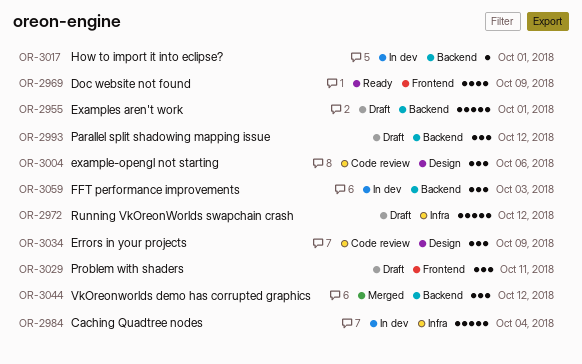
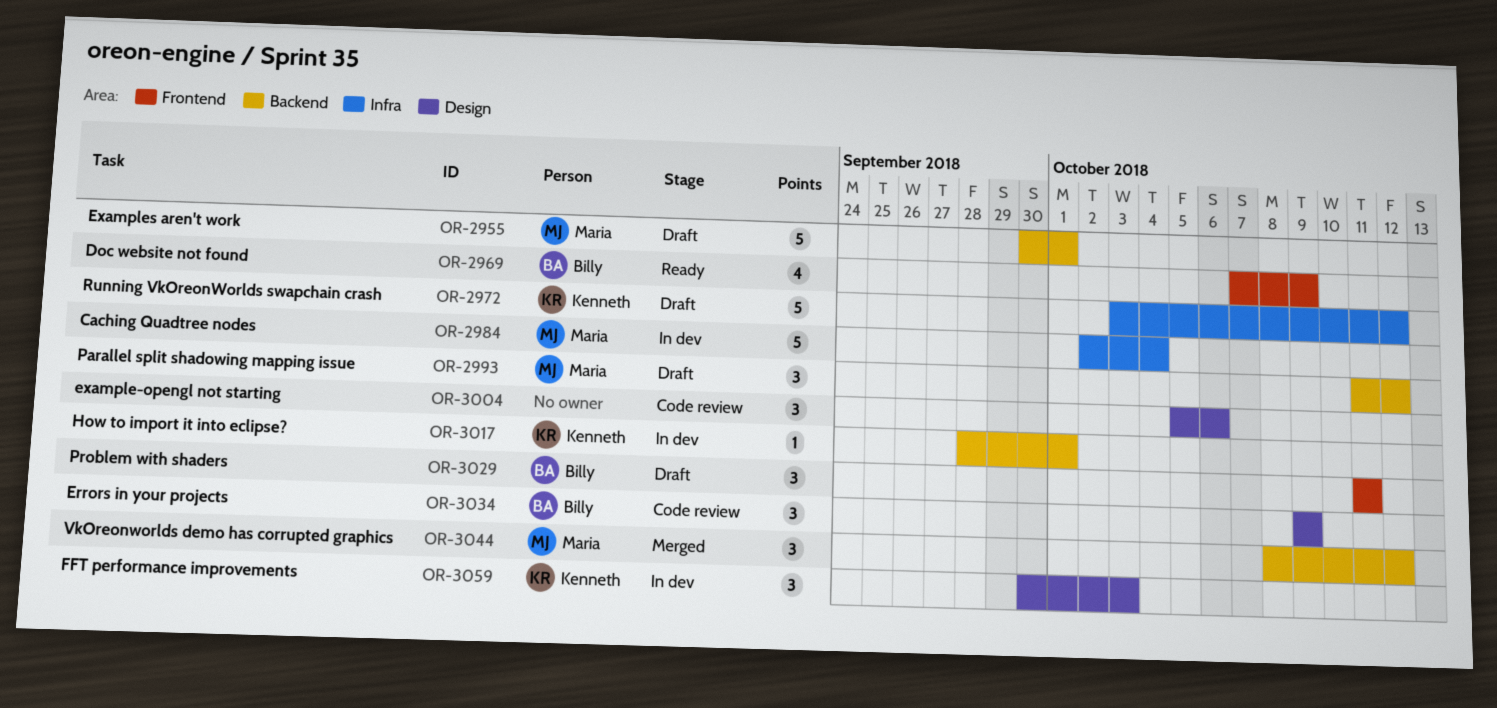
OR-3059, label: Backend -> Design

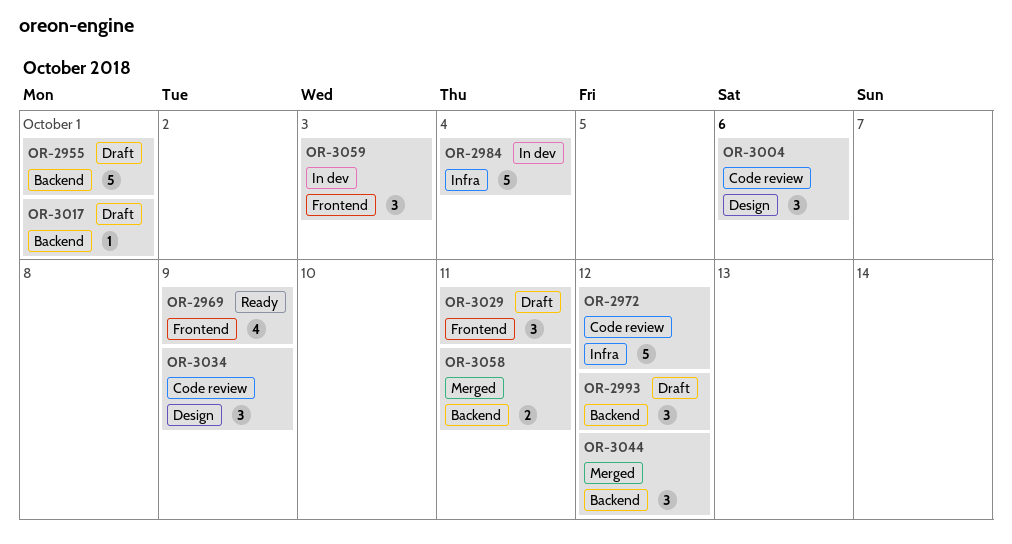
OR-2972, status: Draft -> Code review
OR-3017, status: In dev -> Draft
OR-3058: none -> present
OR-3059, label: Design -> Frontend

